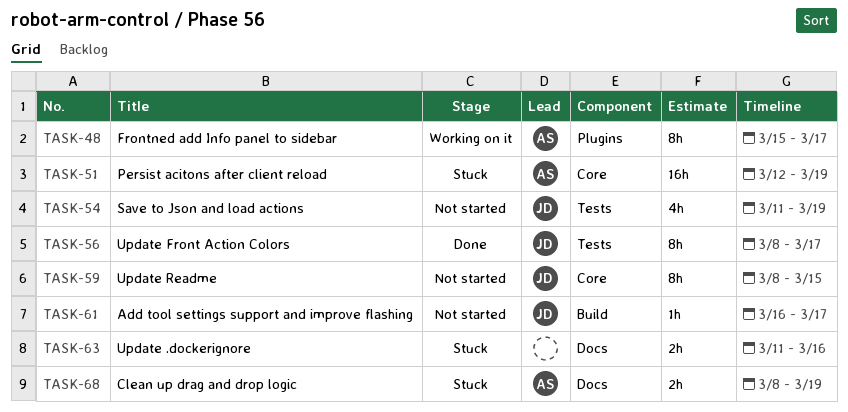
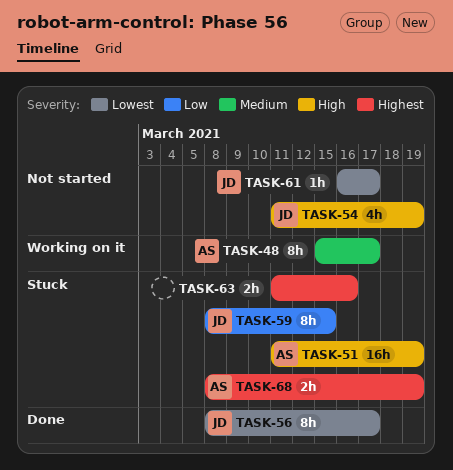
TASK-51, start: Mar 12 -> Mar 11
TASK-59, status: Not started -> Stuck

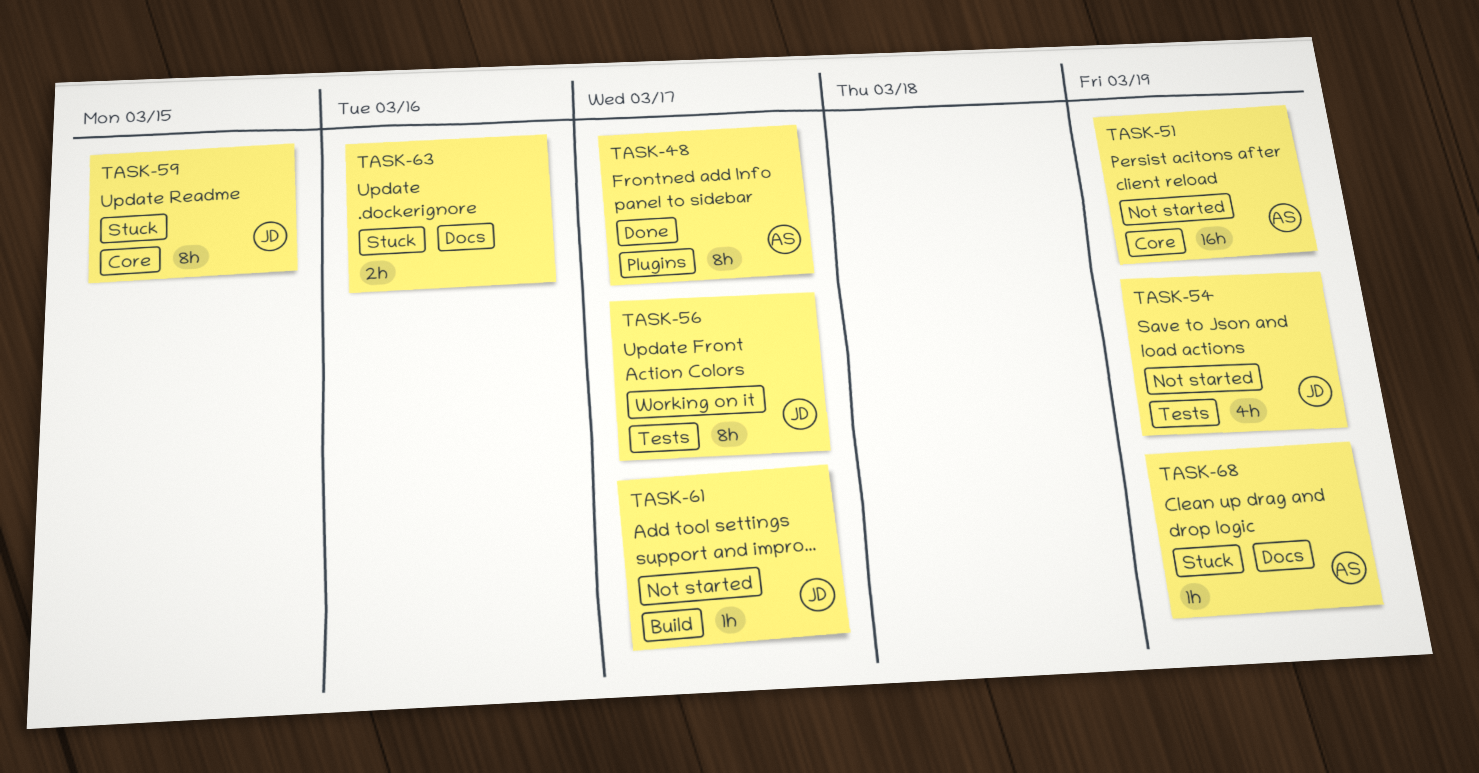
TASK-48, status: Working on it -> Done
TASK-51, status: Stuck -> Not started
TASK-56, status: Done -> Working on it
TASK-68, estimate: 2h -> 1h

